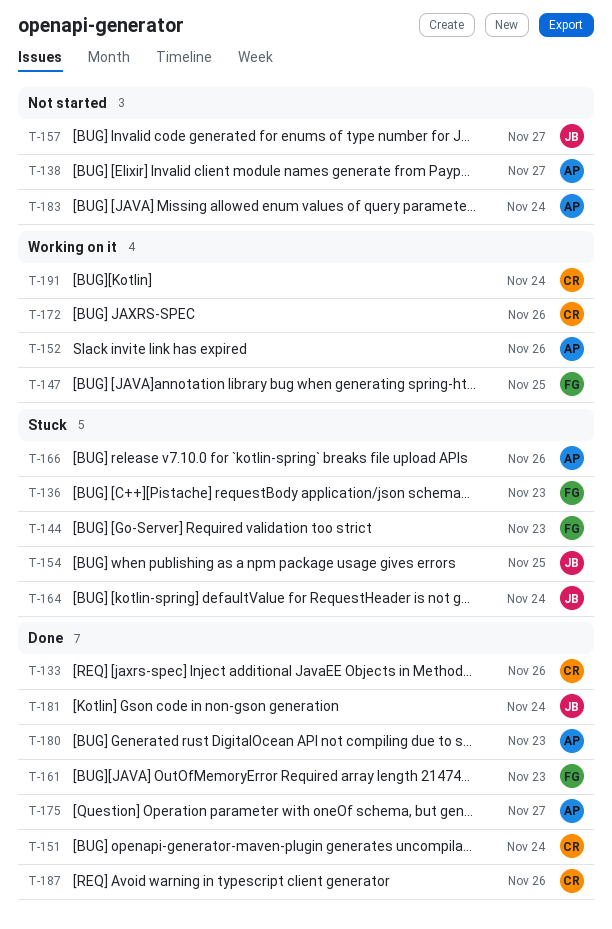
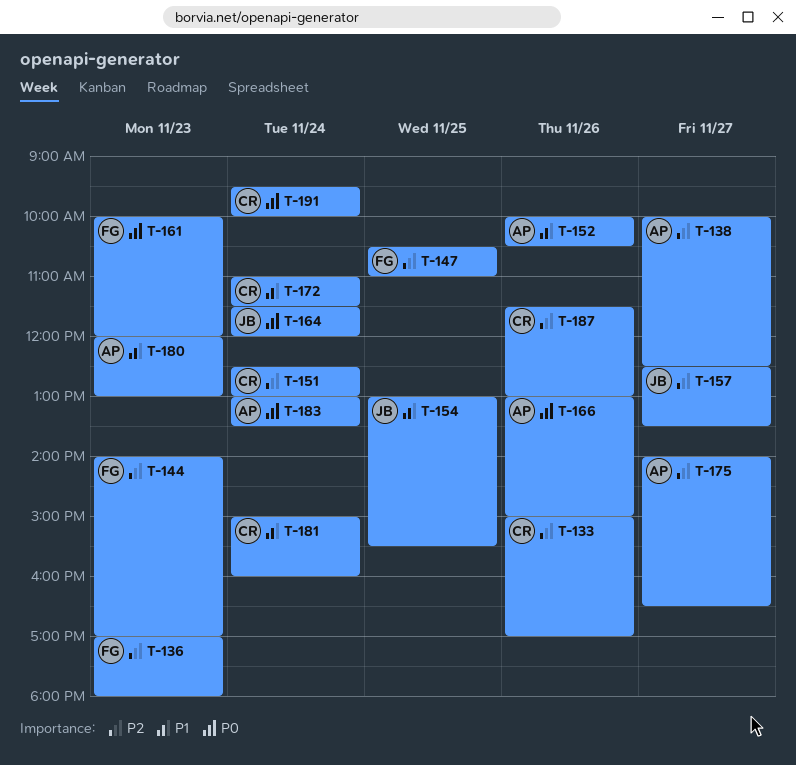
T-172, day: Nov 26 -> Nov 24
T-181, owner: JB -> CR

